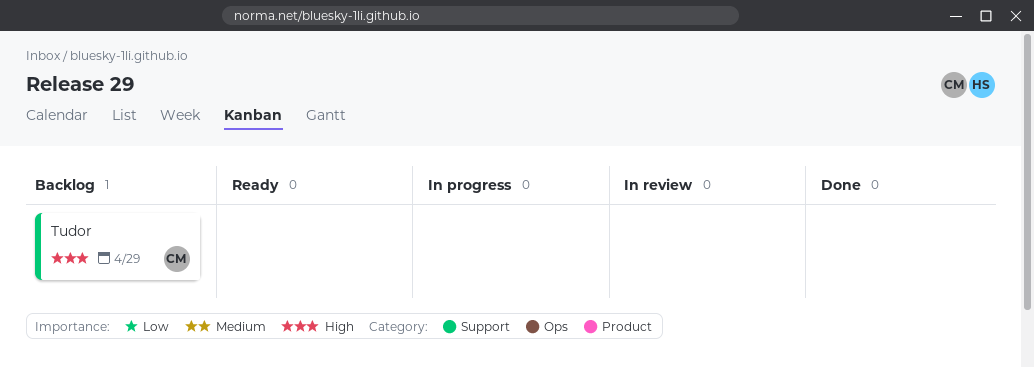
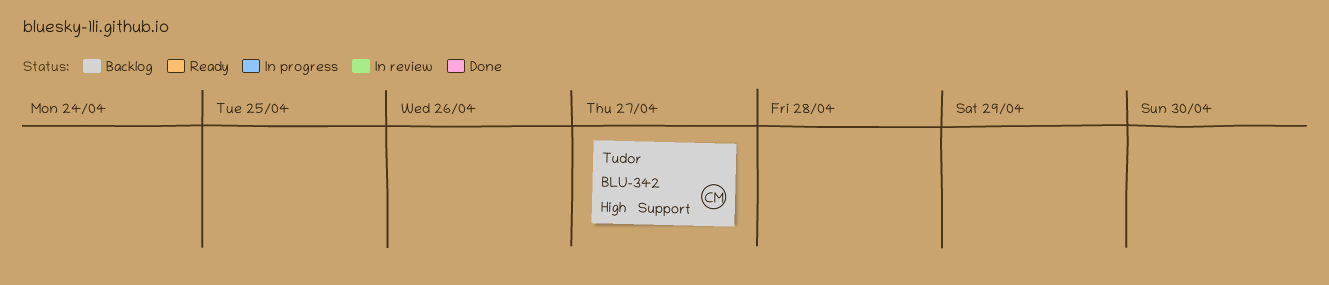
Tudor, due: Apr 29 -> Apr 27

